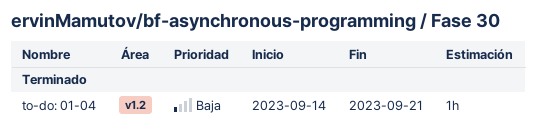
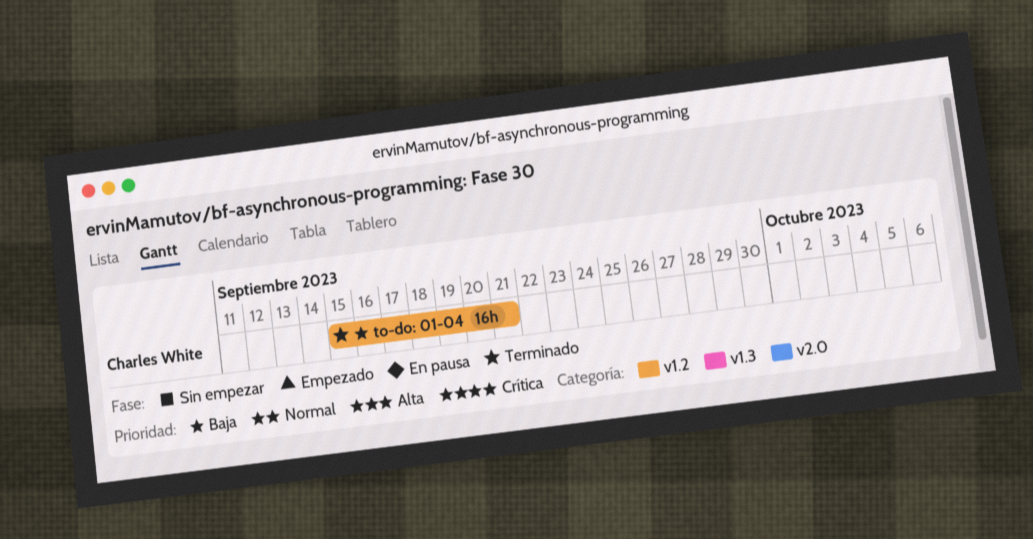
to-do: 01-04, estimate: 1h -> 16h
to-do: 01-04, start: Sep 14 -> Sep 15

